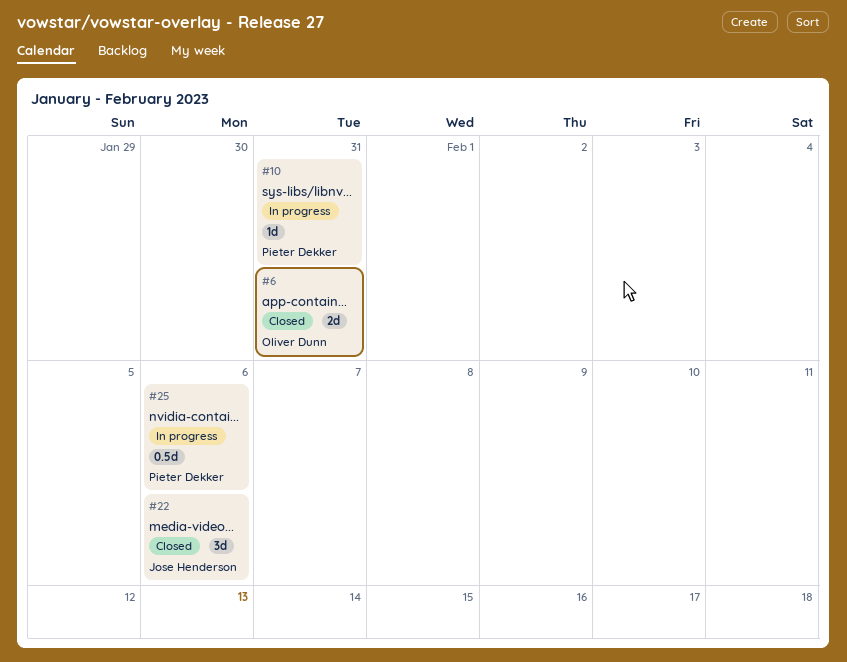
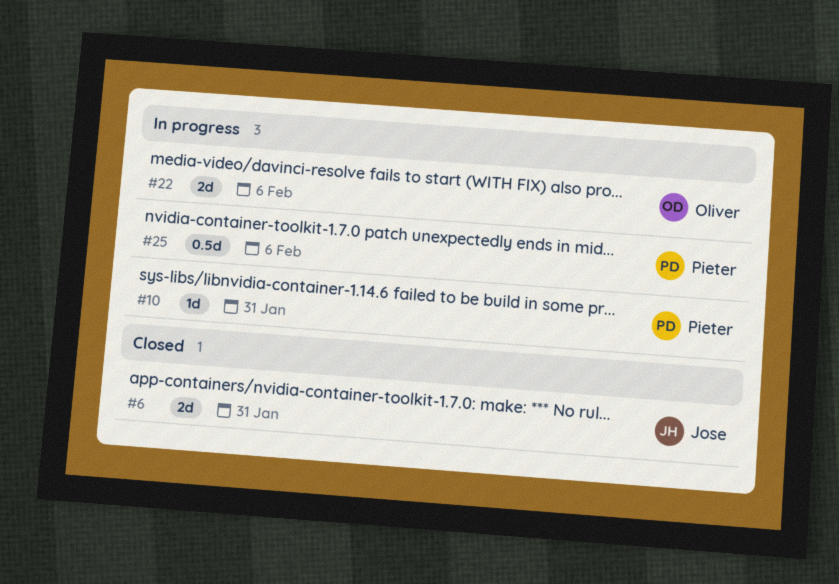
#6, owner: Oliver Dunn -> Jose Henderson
#22, status: Closed -> In progress
#22, owner: Jose Henderson -> Oliver Dunn
#22, estimate: 3d -> 2d

